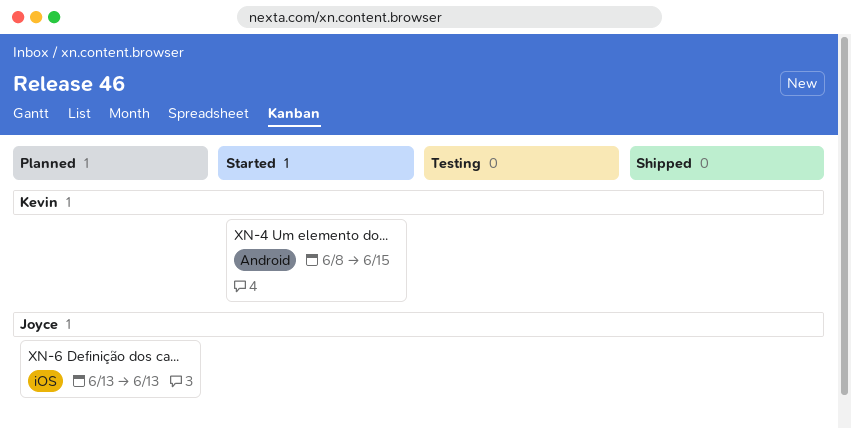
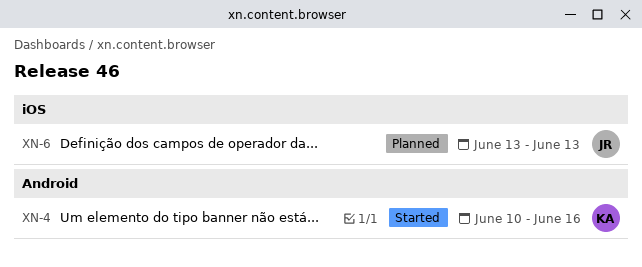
XN-4, start: Jun 8 -> Jun 10
XN-4, due: Jun 15 -> Jun 16

